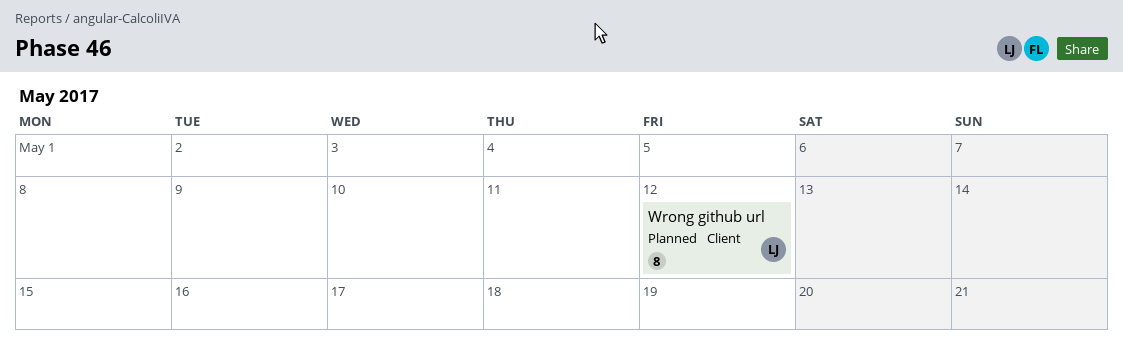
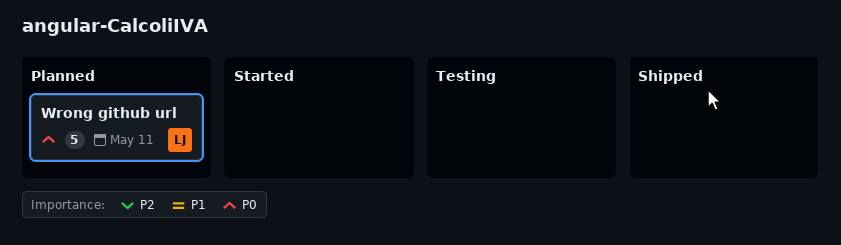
Wrong github url, estimate: 8 -> 5
Wrong github url, due: May 12 -> May 11

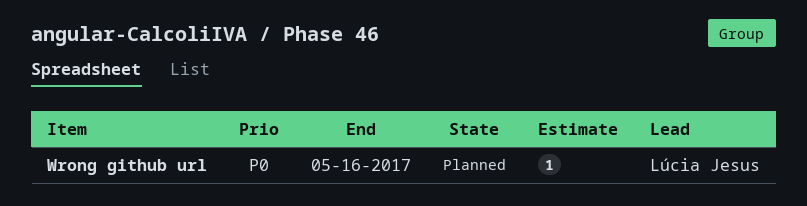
Wrong github url, estimate: 5 -> 1
Wrong github url, due: May 11 -> May 16

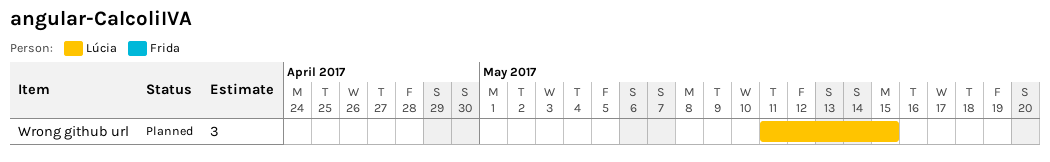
Wrong github url, estimate: 1 -> 3
Wrong github url, due: May 16 -> May 15

